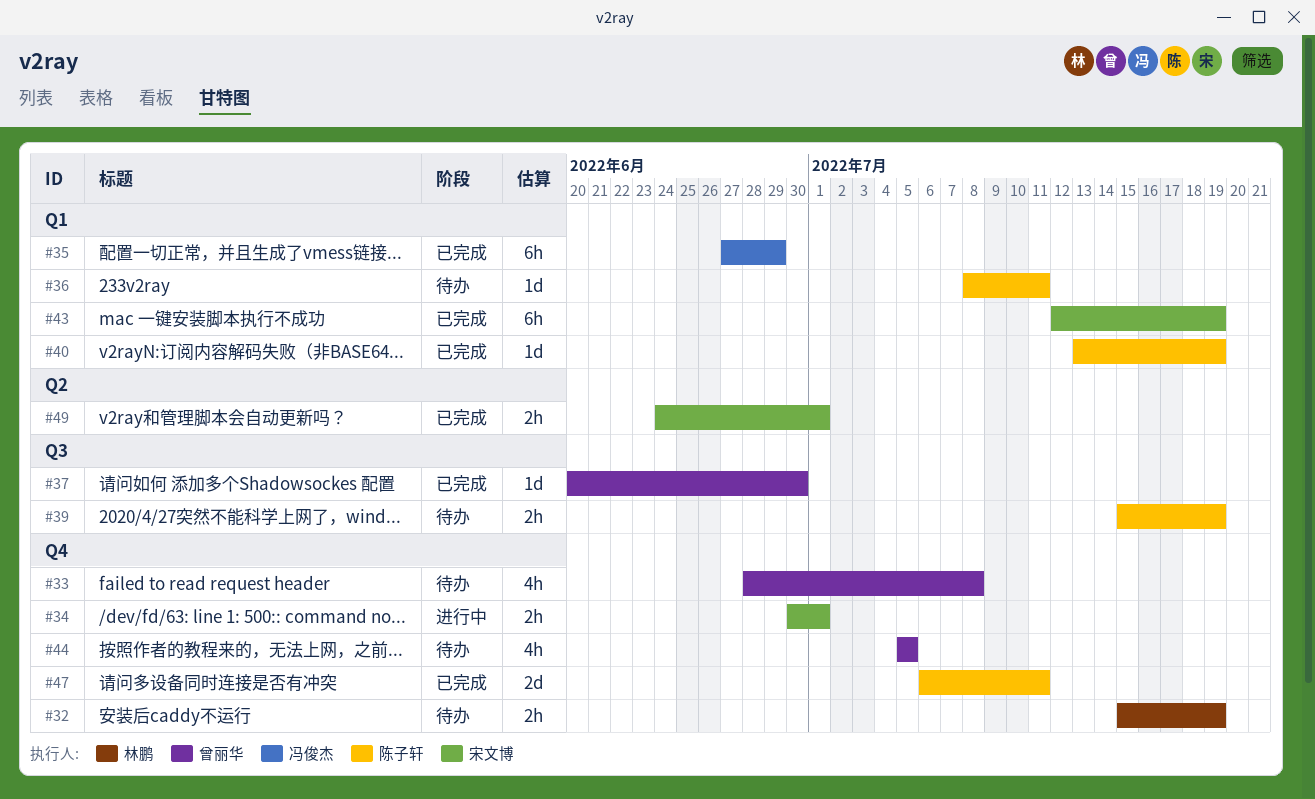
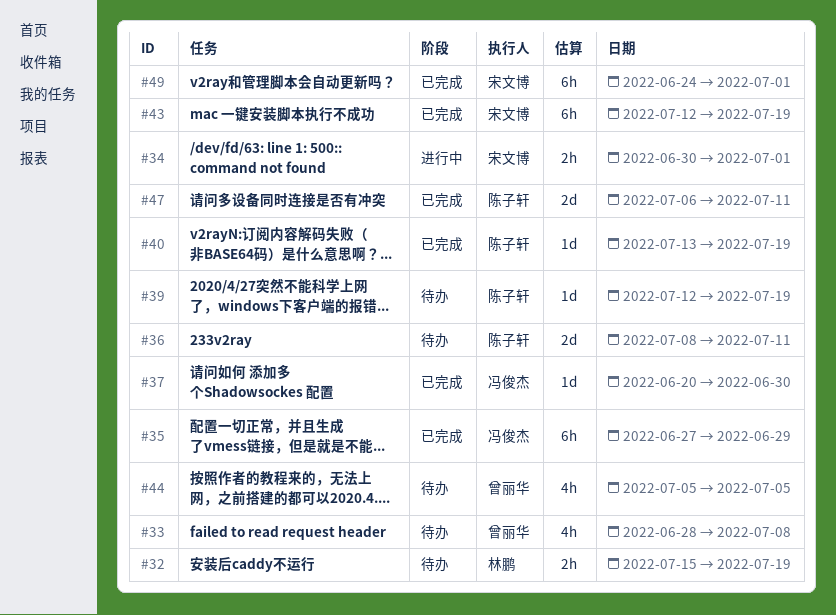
#36, estimate: 1d -> 2d
#37, owner: 曾丽华 -> 冯俊杰
#39, estimate: 2h -> 1d
#39, start: Jul 15 -> Jul 12
#49, estimate: 2h -> 6h

